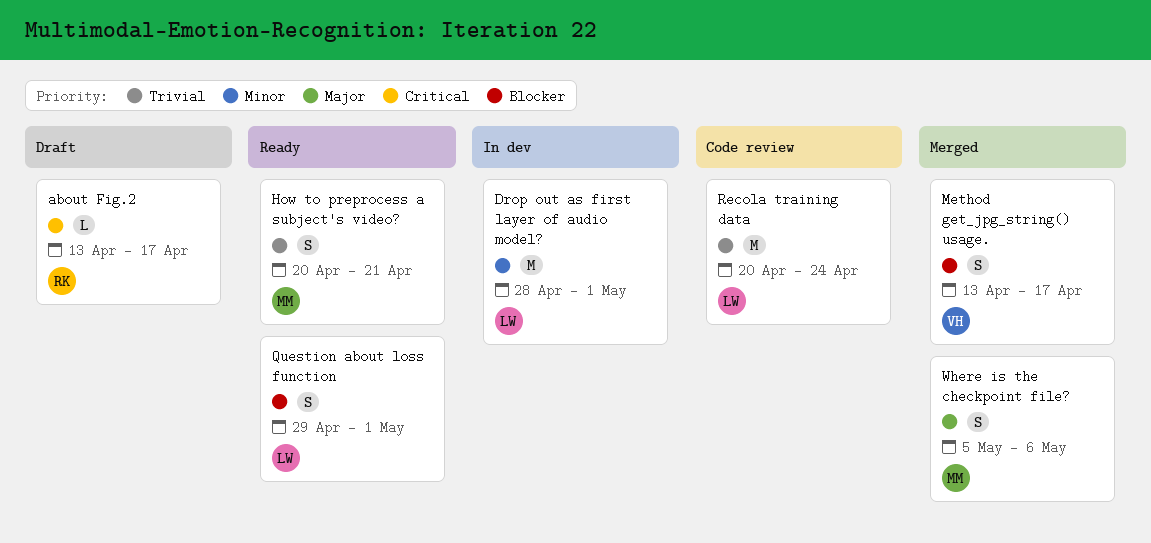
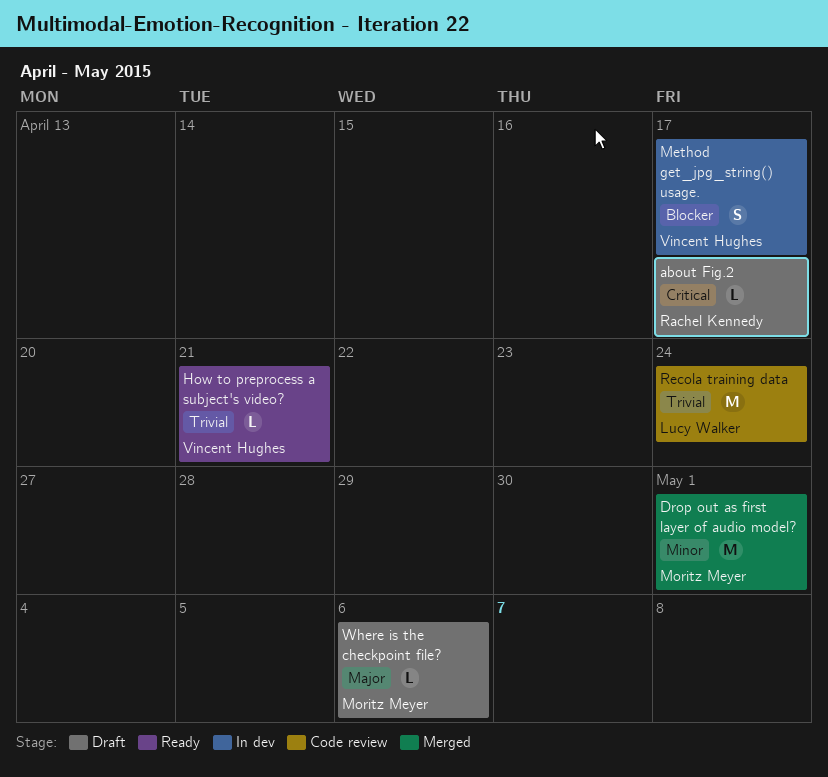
Drop out as first layer of audio model?, status: In dev -> Merged
Drop out as first layer of audio model?, owner: Lucy Walker -> Moritz Meyer
How to preprocess a subject's video?, owner: Moritz Meyer -> Vincent Hughes
How to preprocess a subject's video?, estimate: S -> L
Method get_jpg_string() usage., status: Merged -> In dev
Question about loss function: present -> none
Where is the checkpoint file?, status: Merged -> Draft
Where is the checkpoint file?, estimate: S -> L

